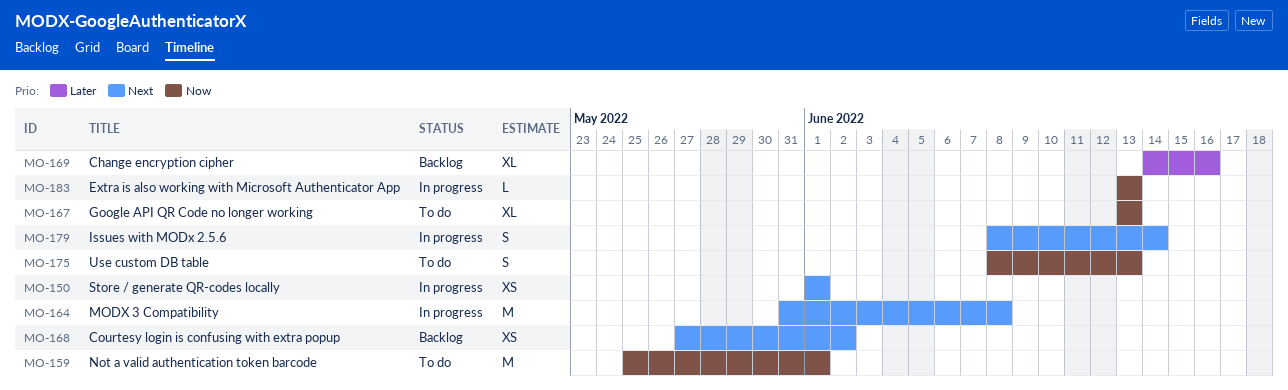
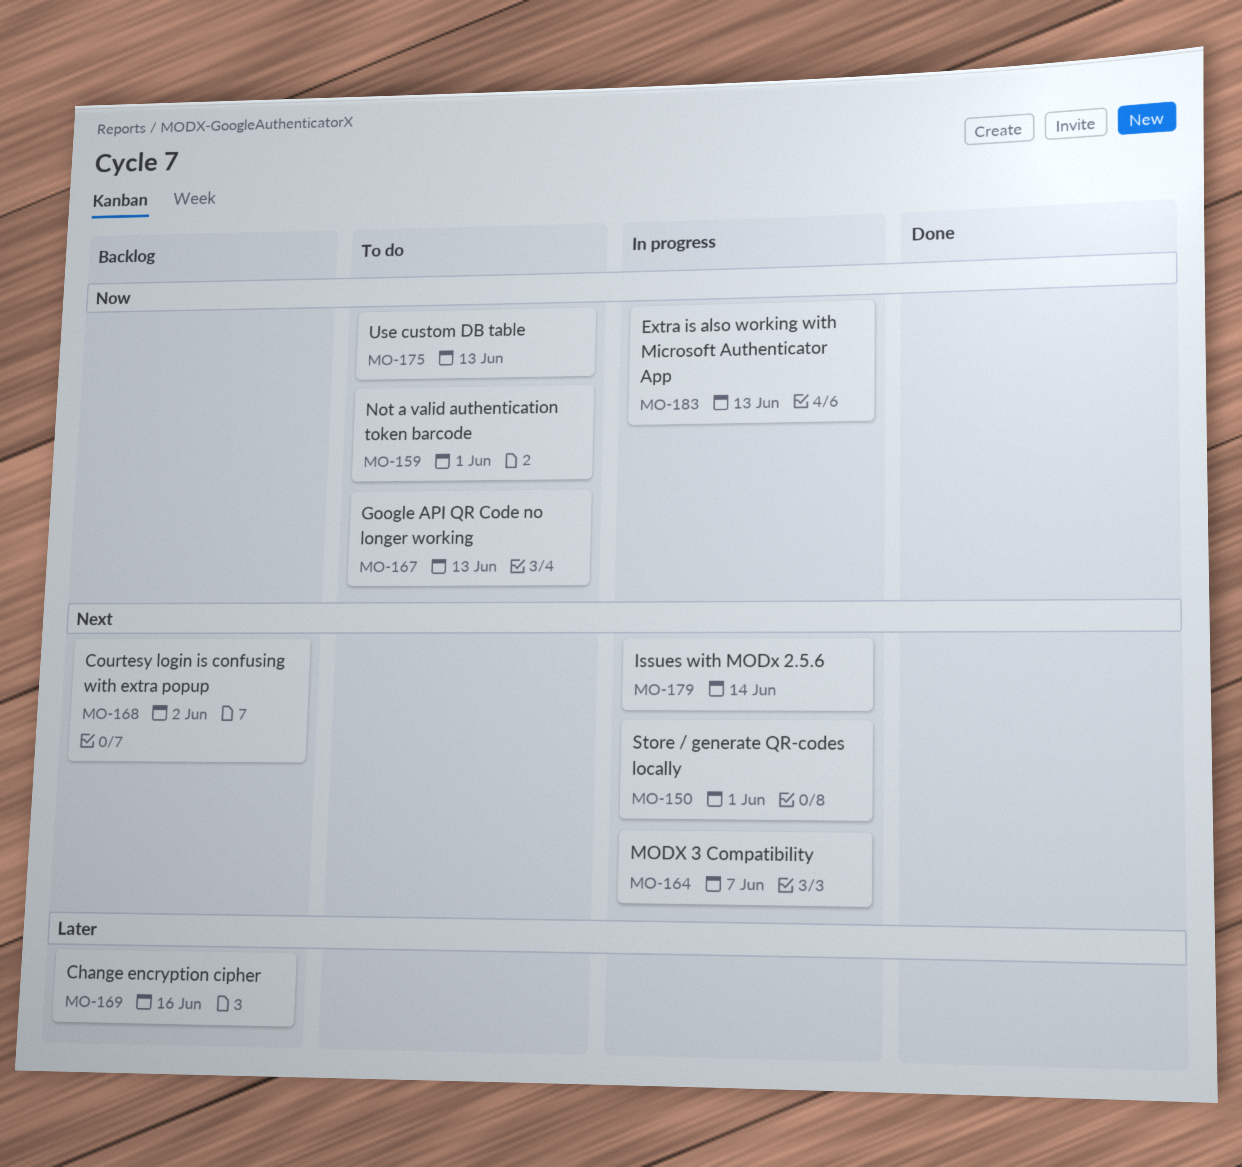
MO-164, due: Jun 8 -> Jun 7

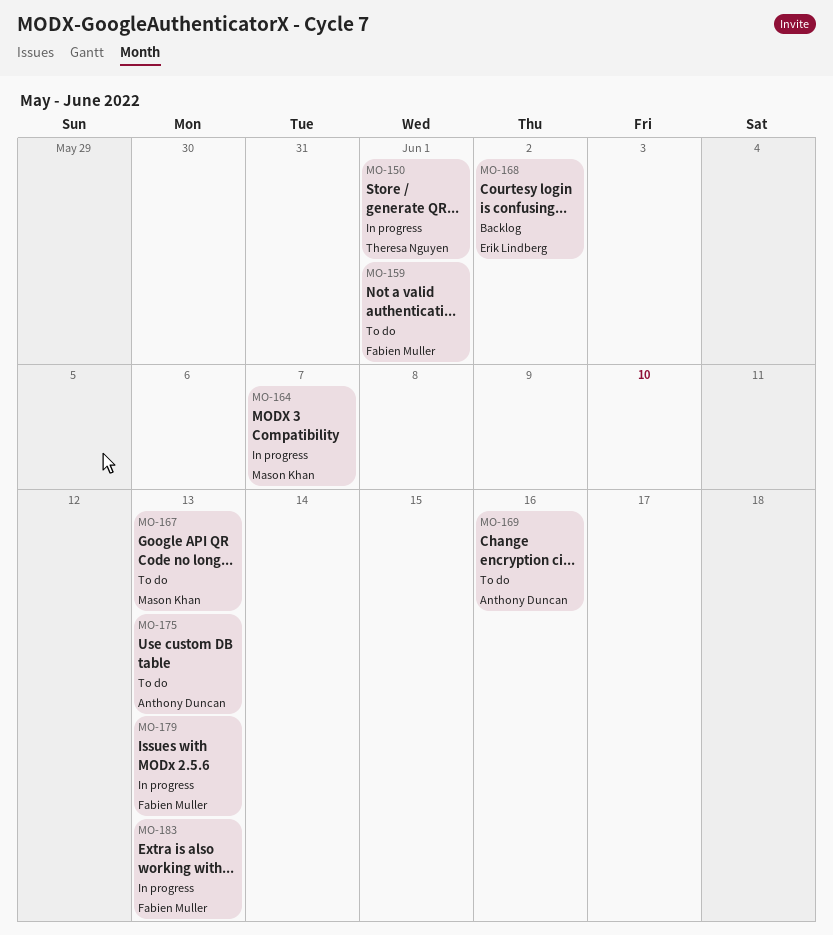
MO-169, status: Backlog -> To do
MO-179, due: Jun 14 -> Jun 13

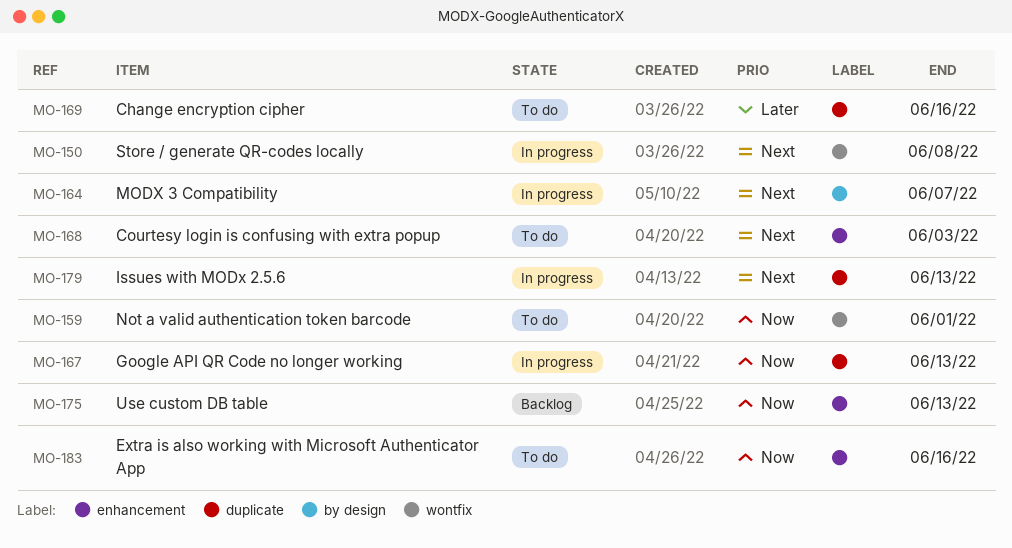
MO-150, due: Jun 1 -> Jun 8
MO-167, status: To do -> In progress
MO-168, status: Backlog -> To do
MO-168, due: Jun 2 -> Jun 3
MO-175, status: To do -> Backlog
MO-183, status: In progress -> To do
MO-183, due: Jun 13 -> Jun 16

